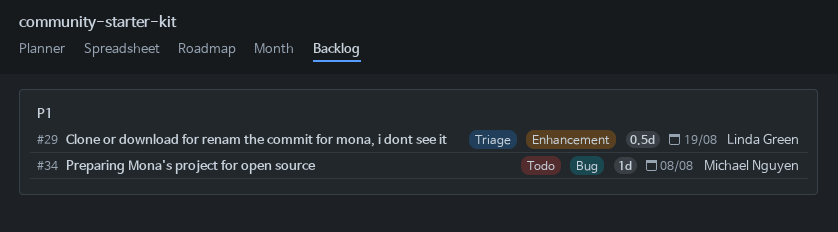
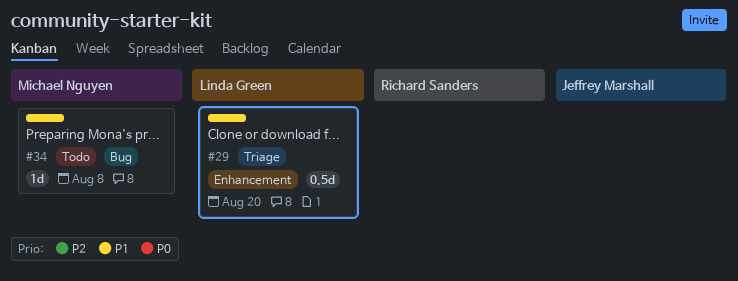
#29, due: Aug 19 -> Aug 20

